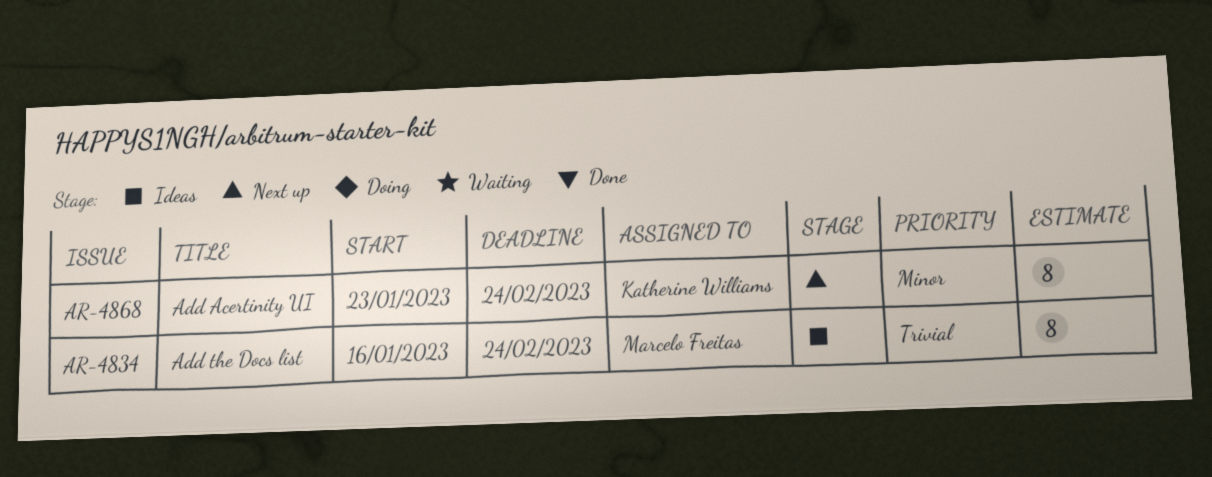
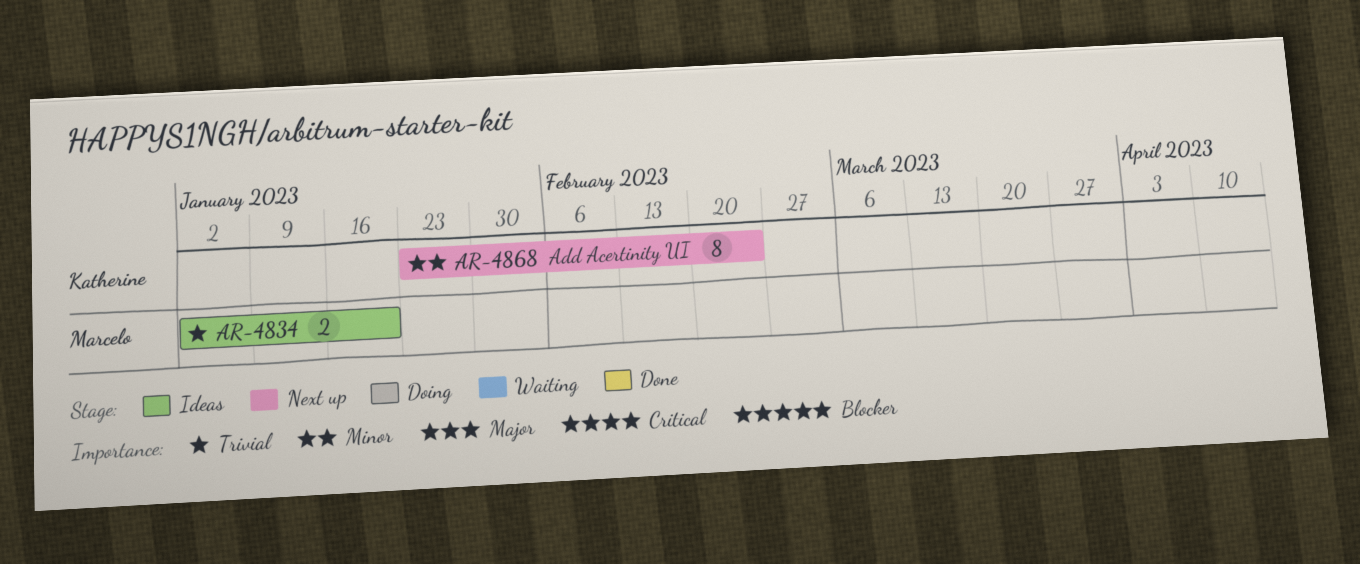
AR-4834, estimate: 8 -> 2
AR-4834, start: Jan 16 -> Jan 2
AR-4834, due: Feb 24 -> Jan 20

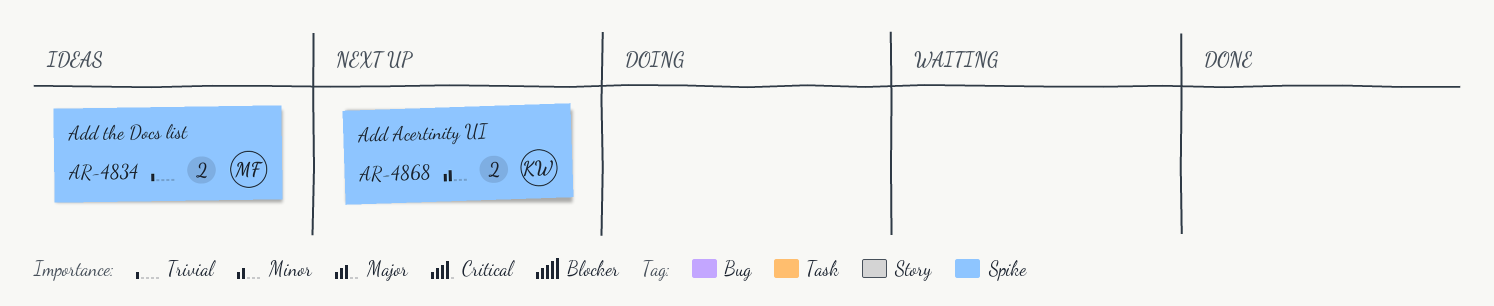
AR-4868, estimate: 8 -> 2

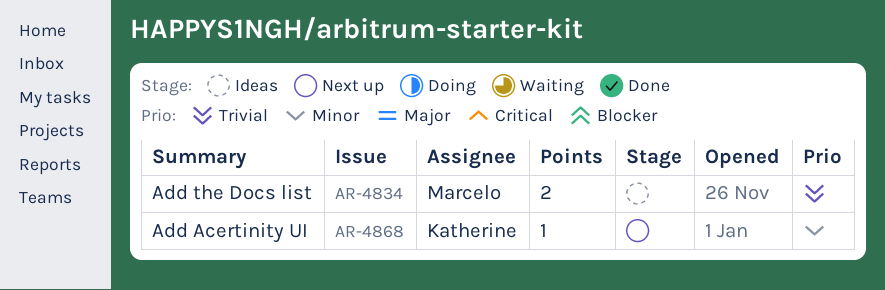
AR-4868, estimate: 2 -> 1

